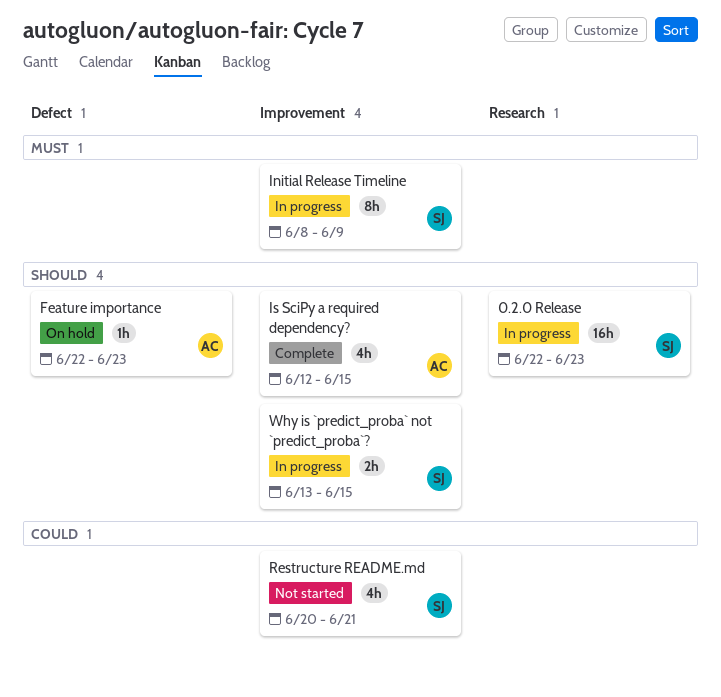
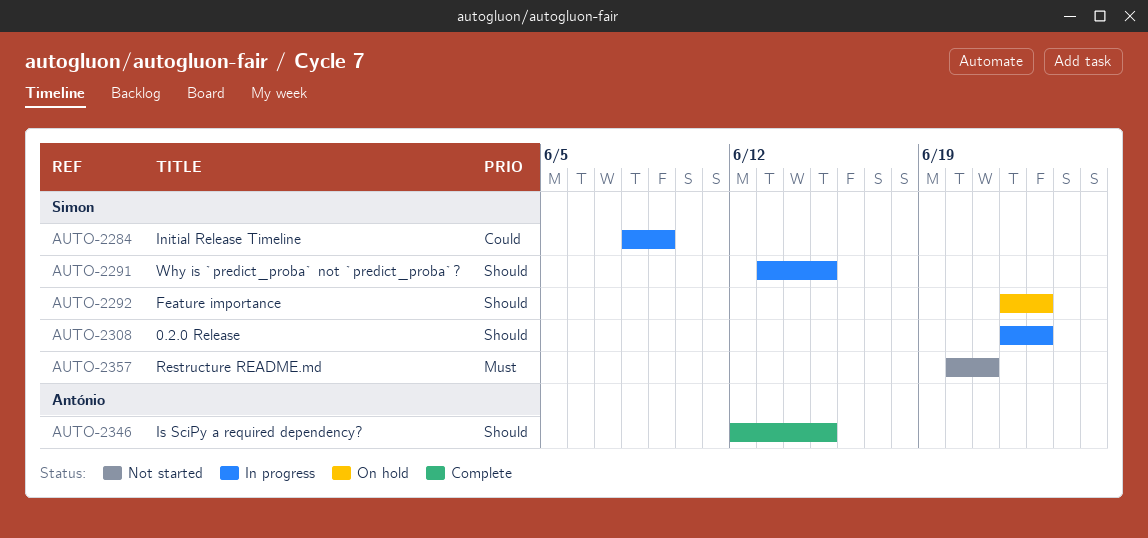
Feature importance, owner: António -> Simon
Initial Release Timeline, priority: Must -> Could
Restructure README.md, priority: Could -> Must

